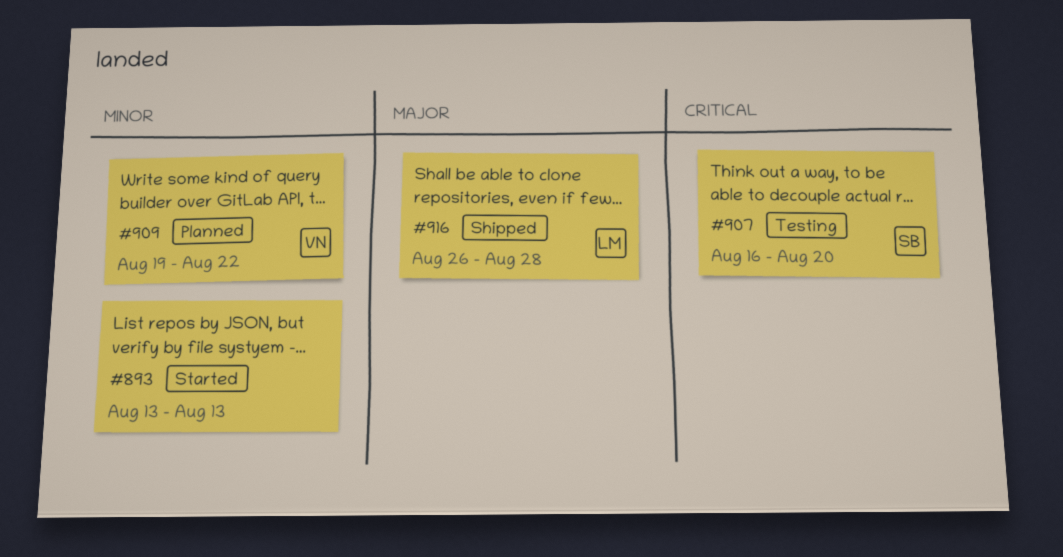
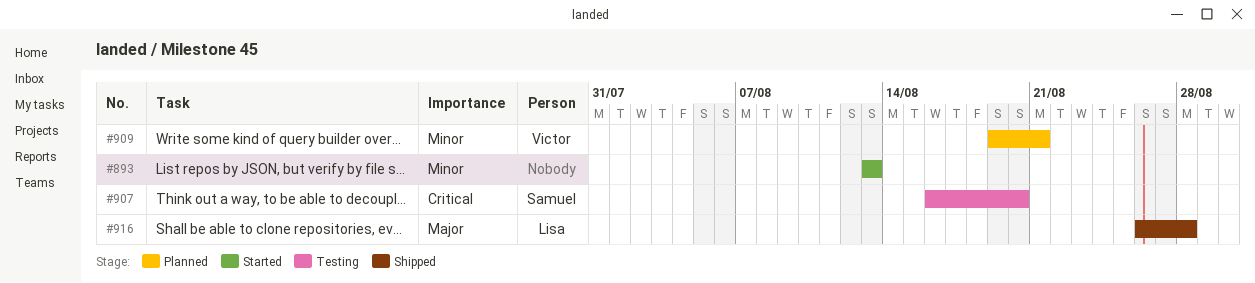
#909, due: Aug 22 -> Aug 21

